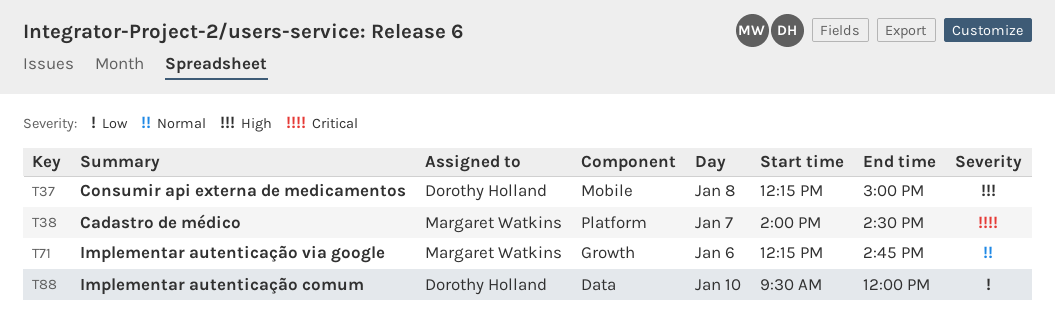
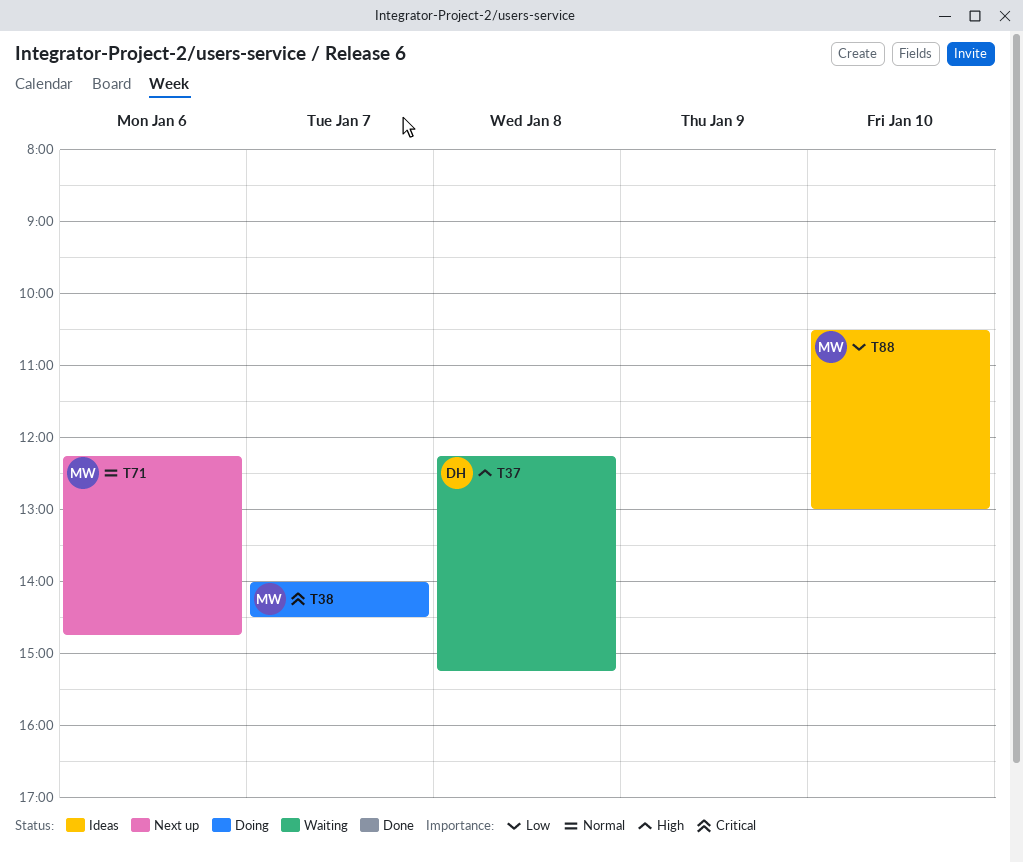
T37, ends: 15:00 -> 15:15
T88, owner: Dorothy Holland -> Margaret Watkins
T88, begins: 09:30 -> 10:30
T88, ends: 12:00 -> 13:00

